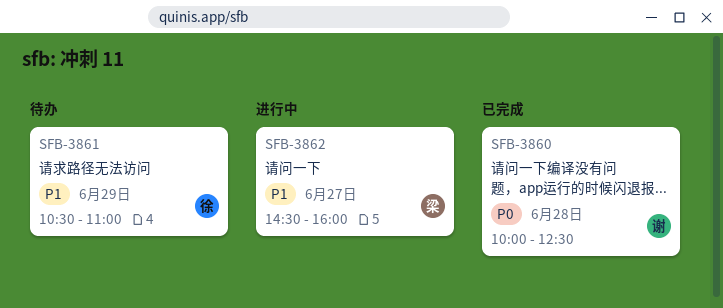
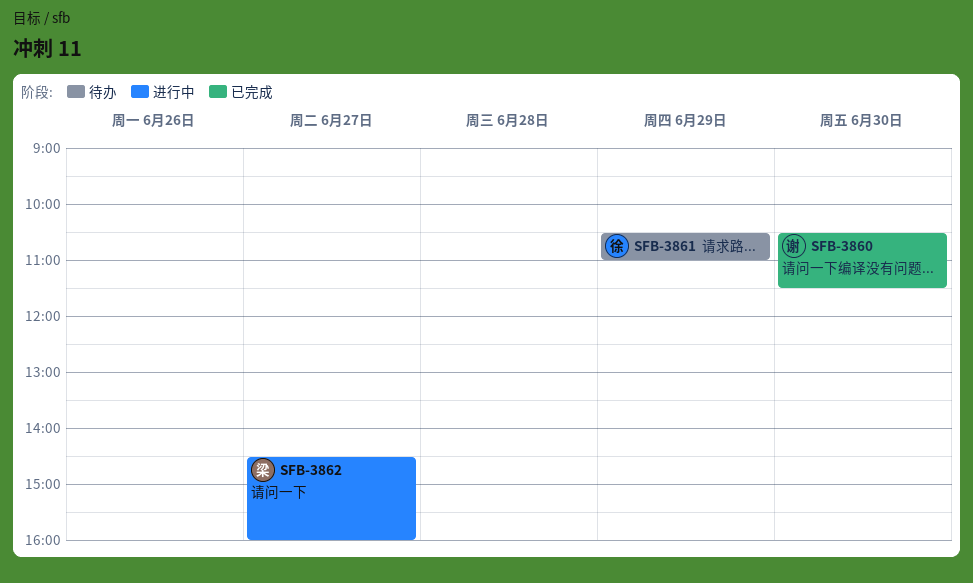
SFB-3860, day: Jun 28 -> Jun 30
SFB-3860, begins: 10:00 -> 10:30
SFB-3860, ends: 12:30 -> 11:30

